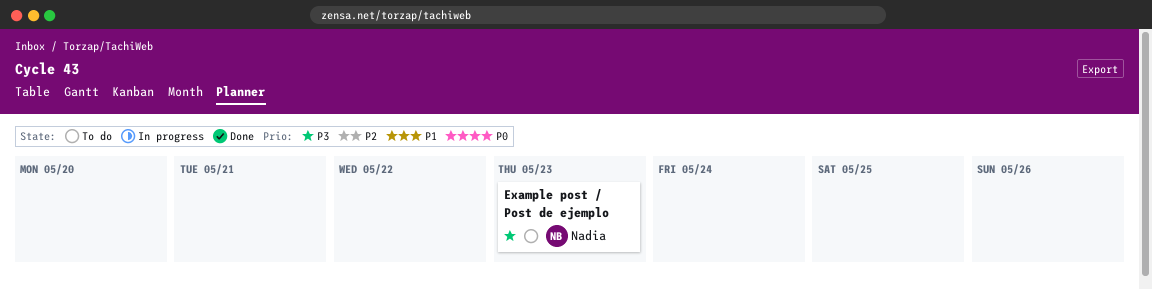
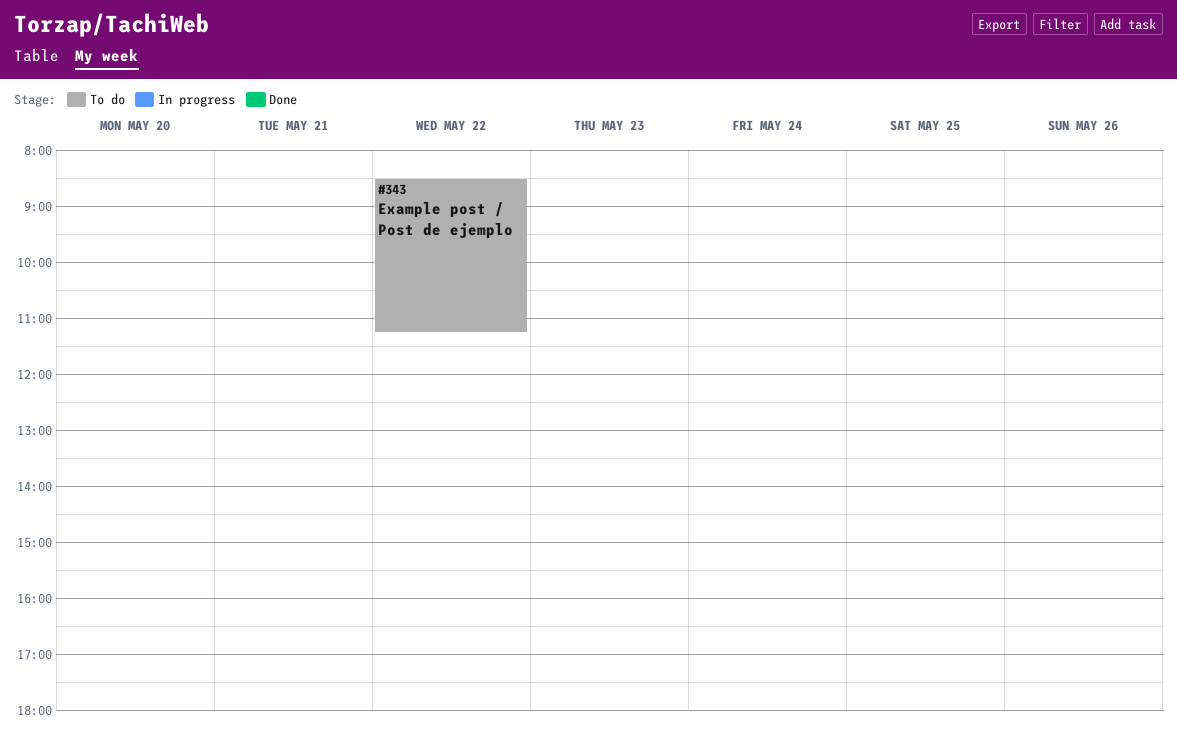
Example post / Post de ejemplo, day: May 23 -> May 22

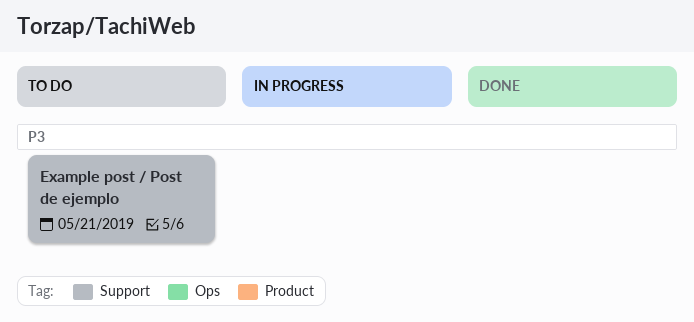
Example post / Post de ejemplo, day: May 22 -> May 21

